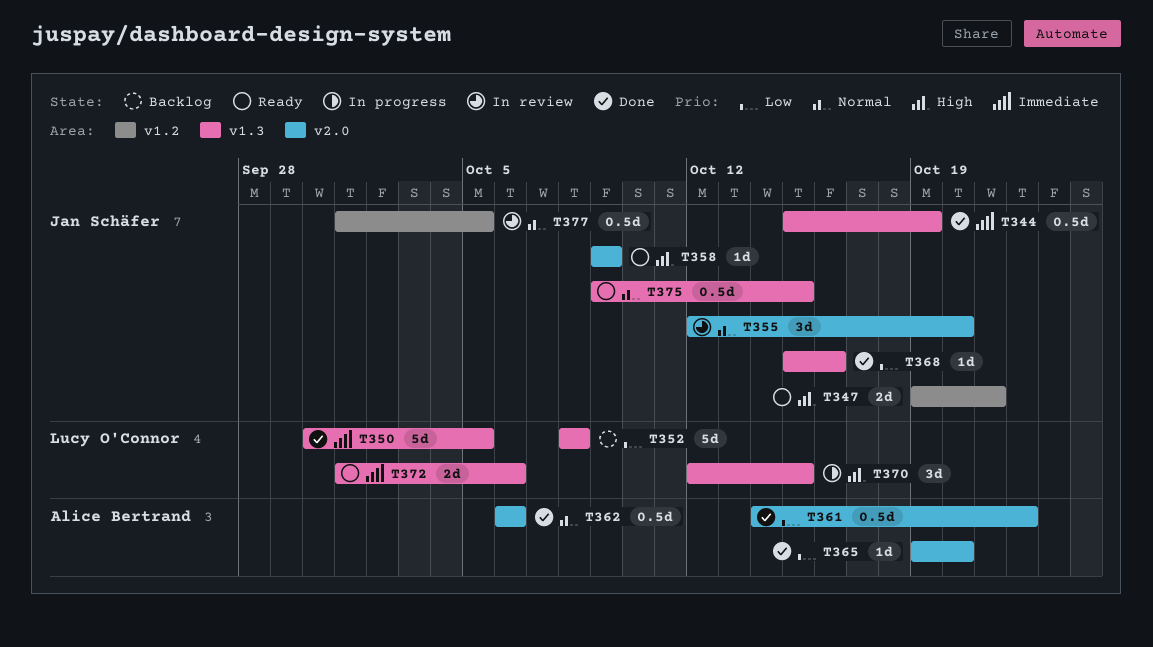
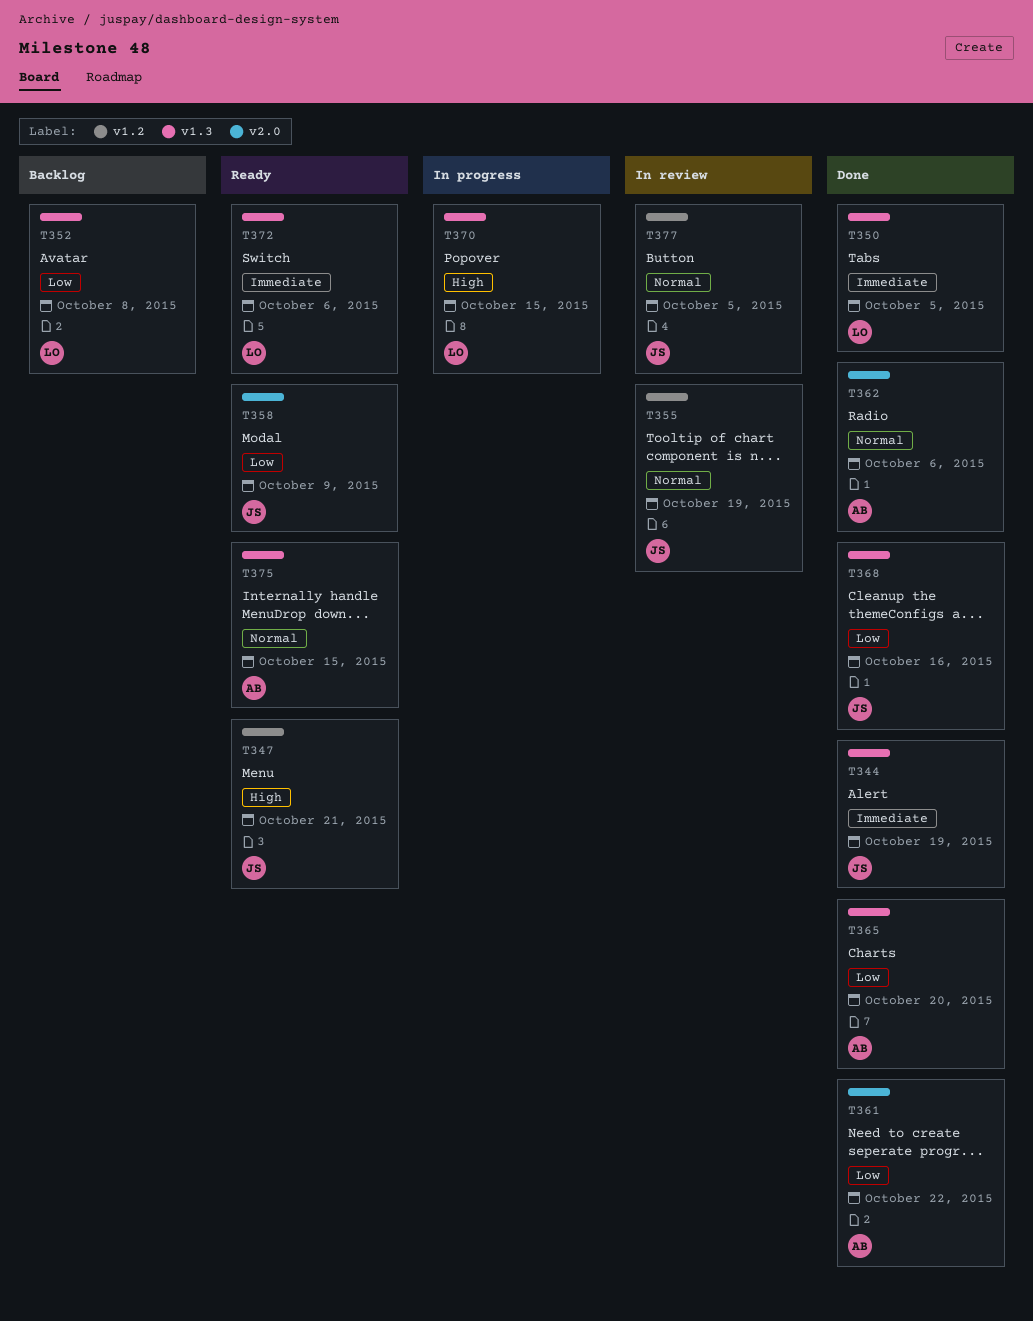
T355, label: v2.0 -> v1.2
T355, due: Oct 20 -> Oct 19
T358, priority: High -> Low
T365, label: v2.0 -> v1.3
T375, owner: Jan Schäfer -> Alice Bertrand

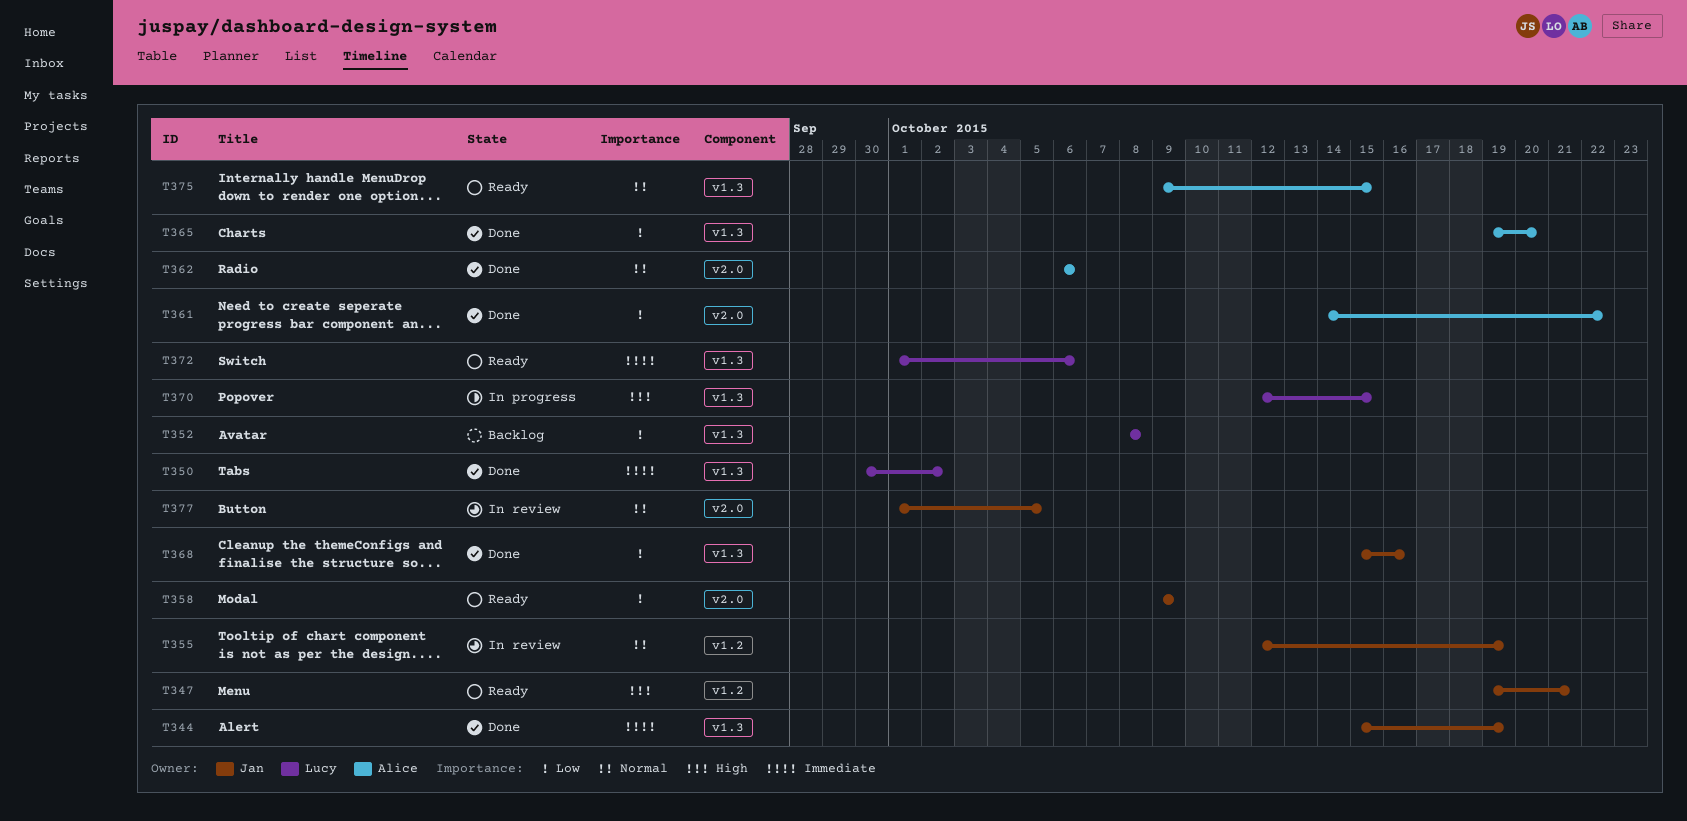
T350, due: Oct 5 -> Oct 2
T377, label: v1.2 -> v2.0

